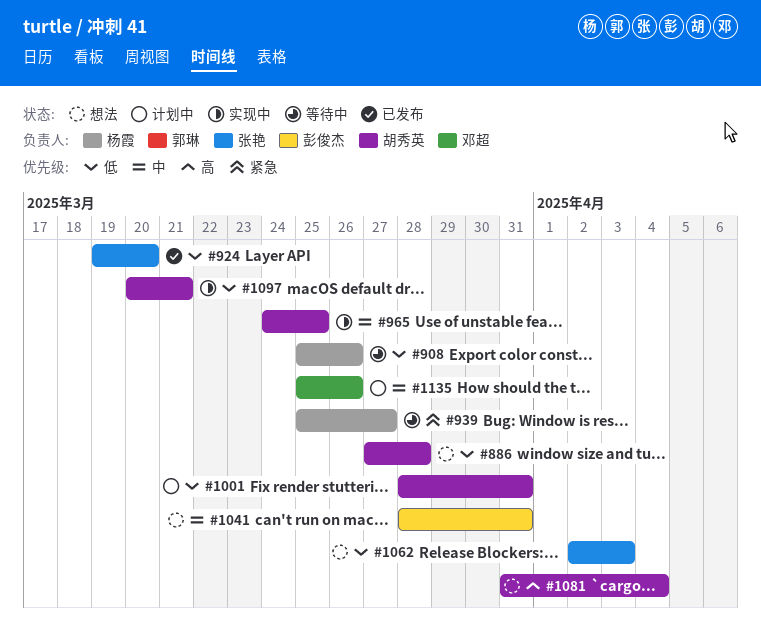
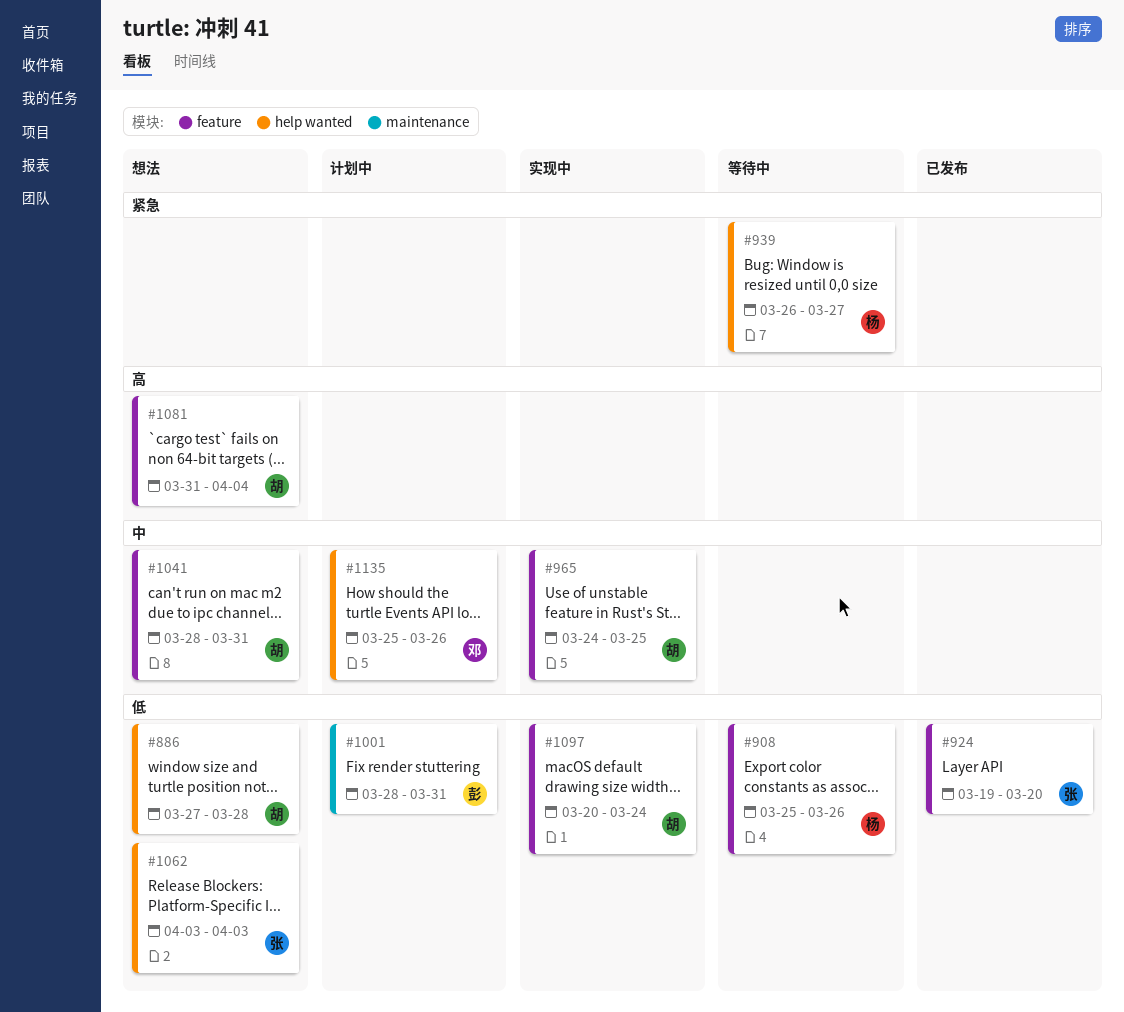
#939, start: Mar 25 -> Mar 26
#1001, owner: 胡秀英 -> 彭俊杰
#1041, owner: 彭俊杰 -> 胡秀英
#1062, start: Apr 2 -> Apr 3
#1097, due: Mar 21 -> Mar 24

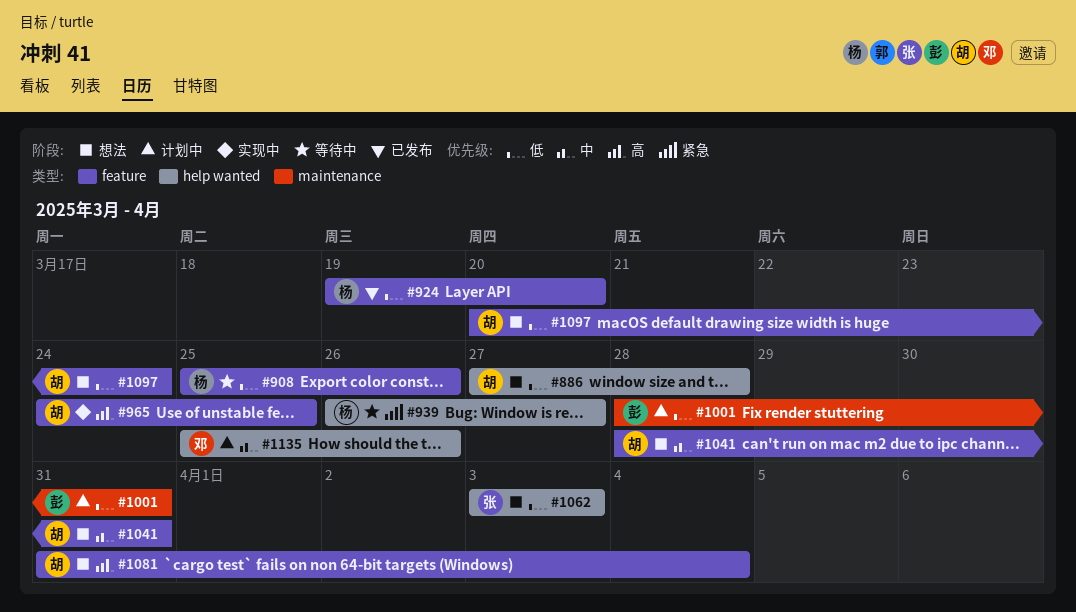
#924, owner: 张 -> 杨
#965, priority: 中 -> 高
#1097, status: 实现中 -> 想法

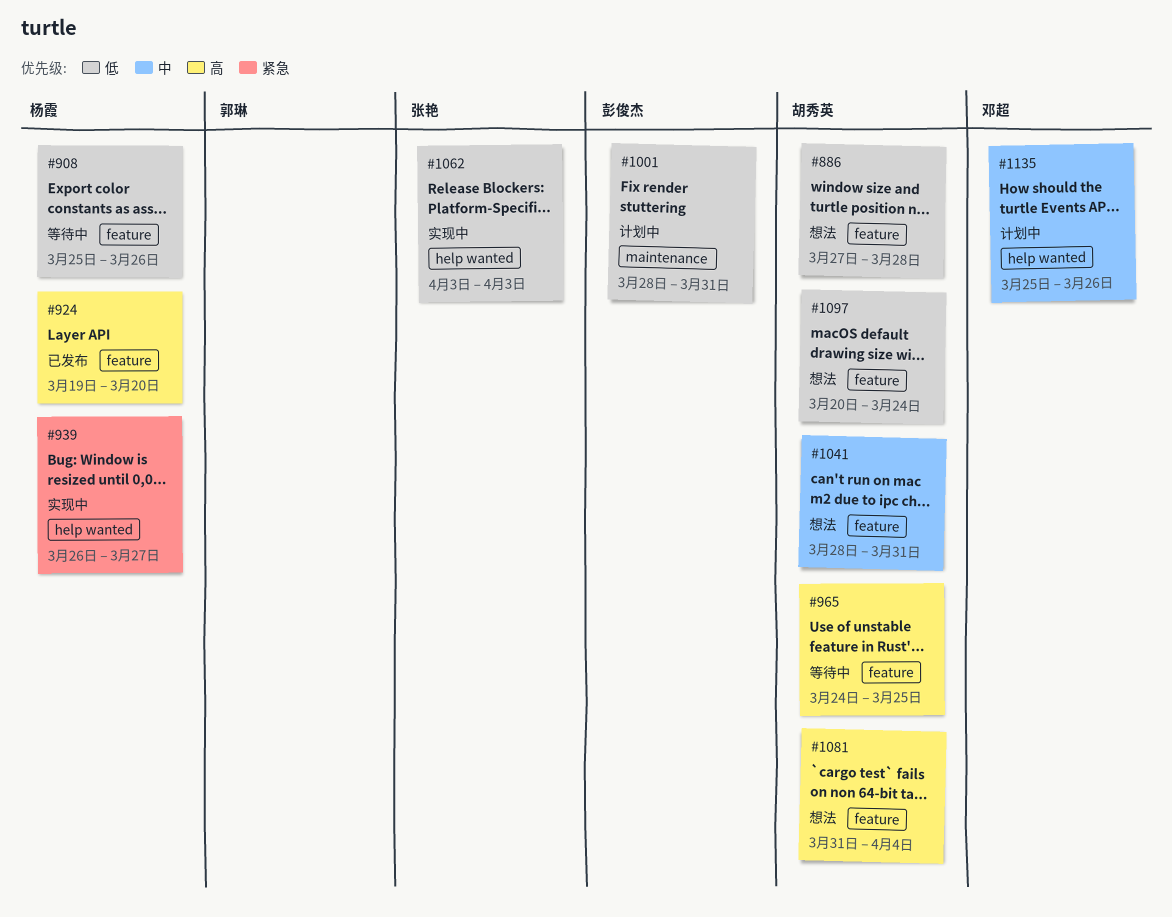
#886, label: help wanted -> feature
#924, priority: 低 -> 高
#939, status: 等待中 -> 实现中
#965, status: 实现中 -> 等待中
#1062, status: 想法 -> 实现中

